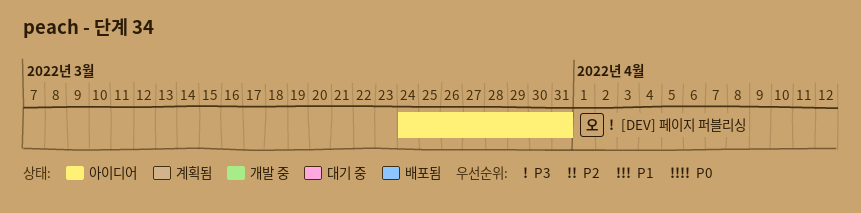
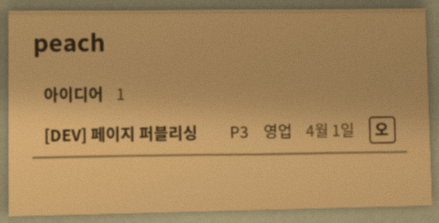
[DEV] 페이지 퍼블리싱, due: Mar 31 -> Apr 1

